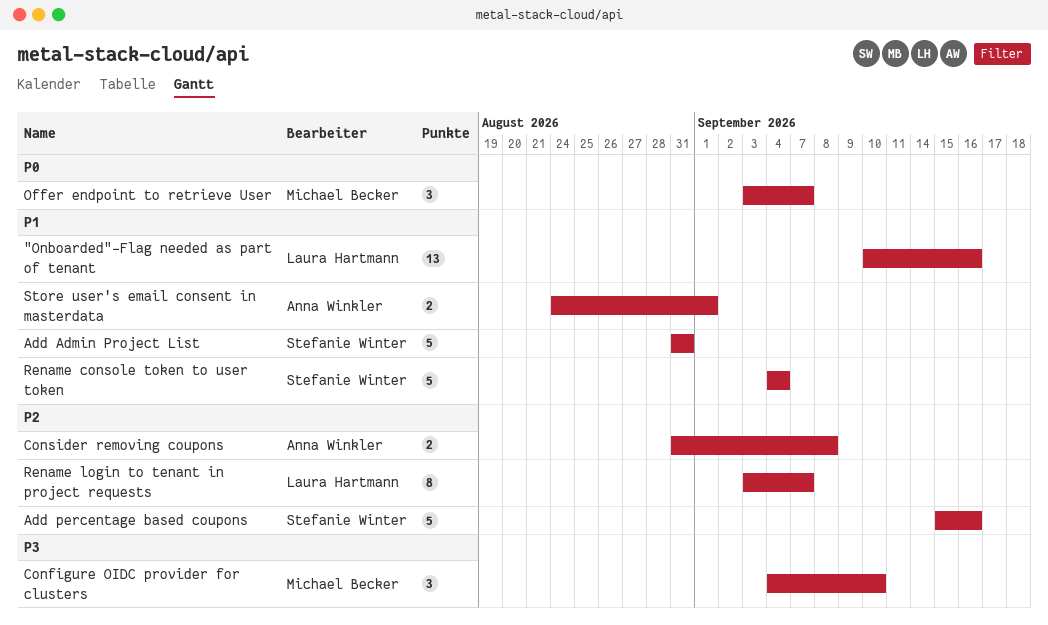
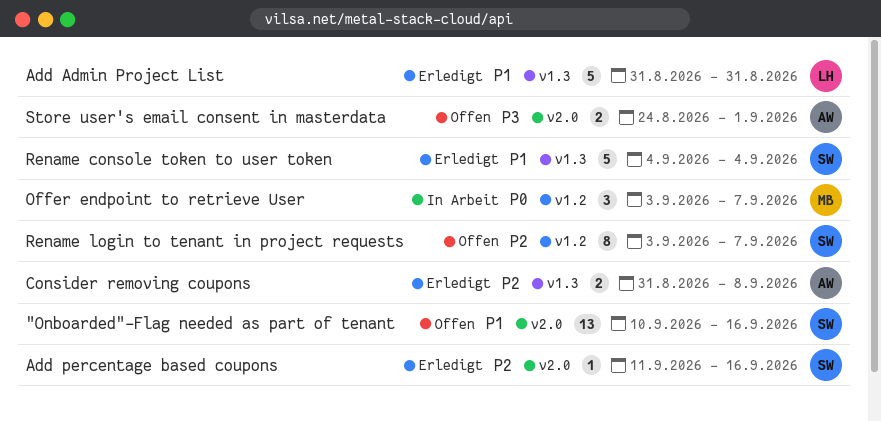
"Onboarded"-Flag needed as part of tenant, owner: Laura Hartmann -> Stefanie Winter
Add Admin Project List, owner: Stefanie Winter -> Laura Hartmann
Add percentage based coupons, estimate: 5 -> 1
Add percentage based coupons, start: Sep 15 -> Sep 11
Configure OIDC provider for clusters: present -> none
Rename login to tenant in project requests, owner: Laura Hartmann -> Stefanie Winter
Store user's email consent in masterdata, priority: P1 -> P3

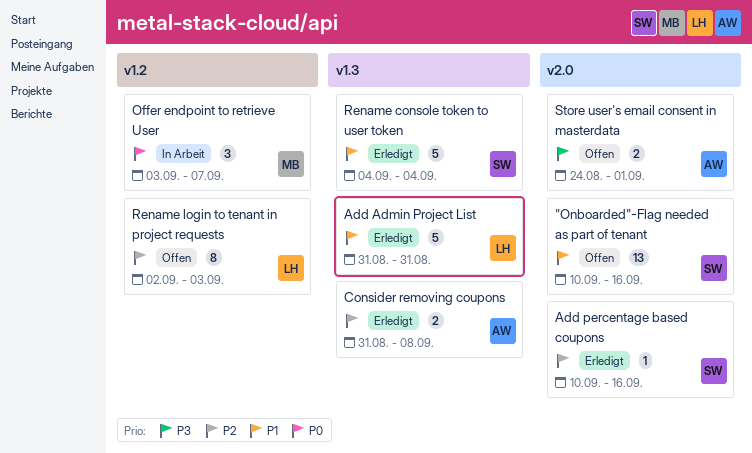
Add percentage based coupons, start: Sep 11 -> Sep 10
Rename login to tenant in project requests, owner: SW -> LH
Rename login to tenant in project requests, start: Sep 3 -> Sep 2
Rename login to tenant in project requests, due: Sep 7 -> Sep 3

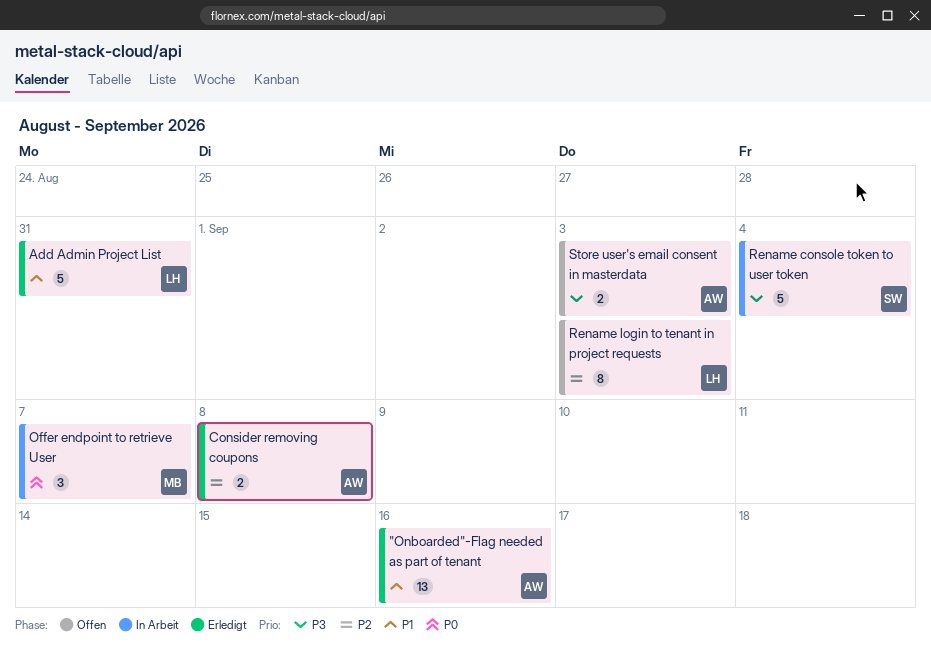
"Onboarded"-Flag needed as part of tenant, status: Offen -> Erledigt
"Onboarded"-Flag needed as part of tenant, owner: SW -> AW
Add percentage based coupons: present -> none
Rename console token to user token, status: Erledigt -> In Arbeit
Rename console token to user token, priority: P1 -> P3
Store user's email consent in masterdata, due: Sep 1 -> Sep 3

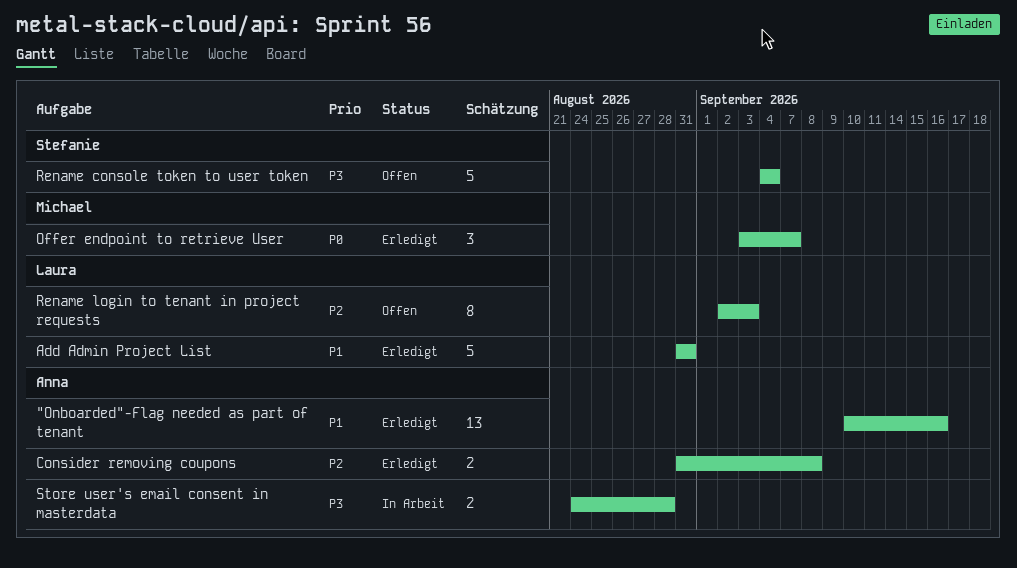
Offer endpoint to retrieve User, status: In Arbeit -> Erledigt
Rename console token to user token, status: In Arbeit -> Offen
Store user's email consent in masterdata, status: Offen -> In Arbeit
Store user's email consent in masterdata, due: Sep 3 -> Aug 28

